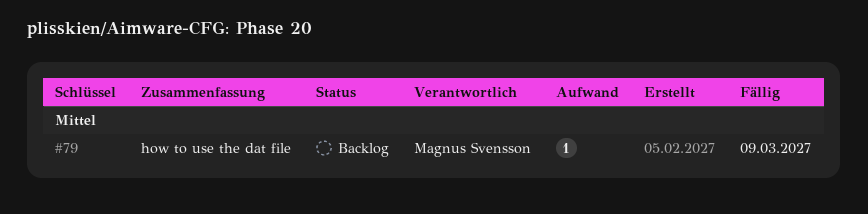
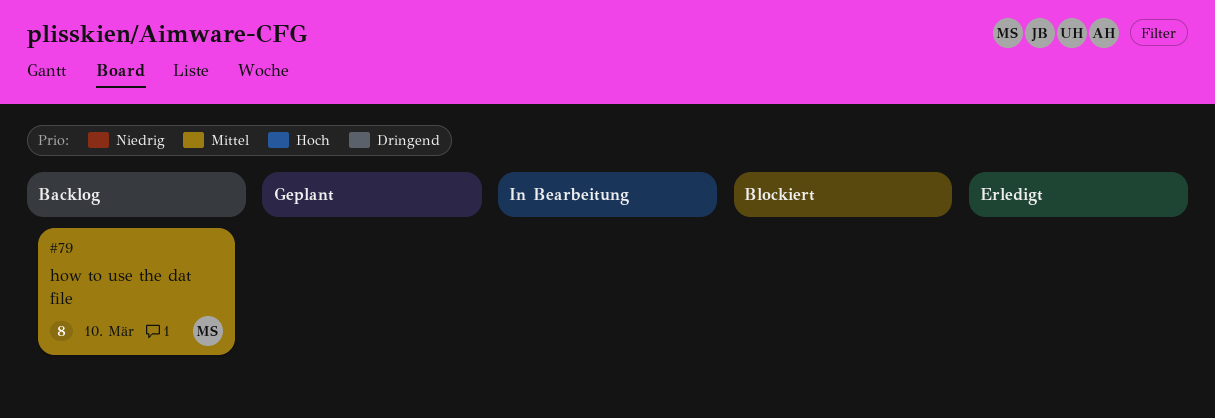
#79, estimate: 1 -> 8
#79, due: Mar 9 -> Mar 10

